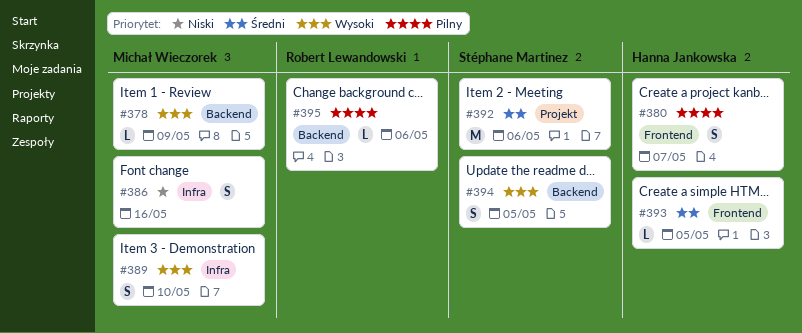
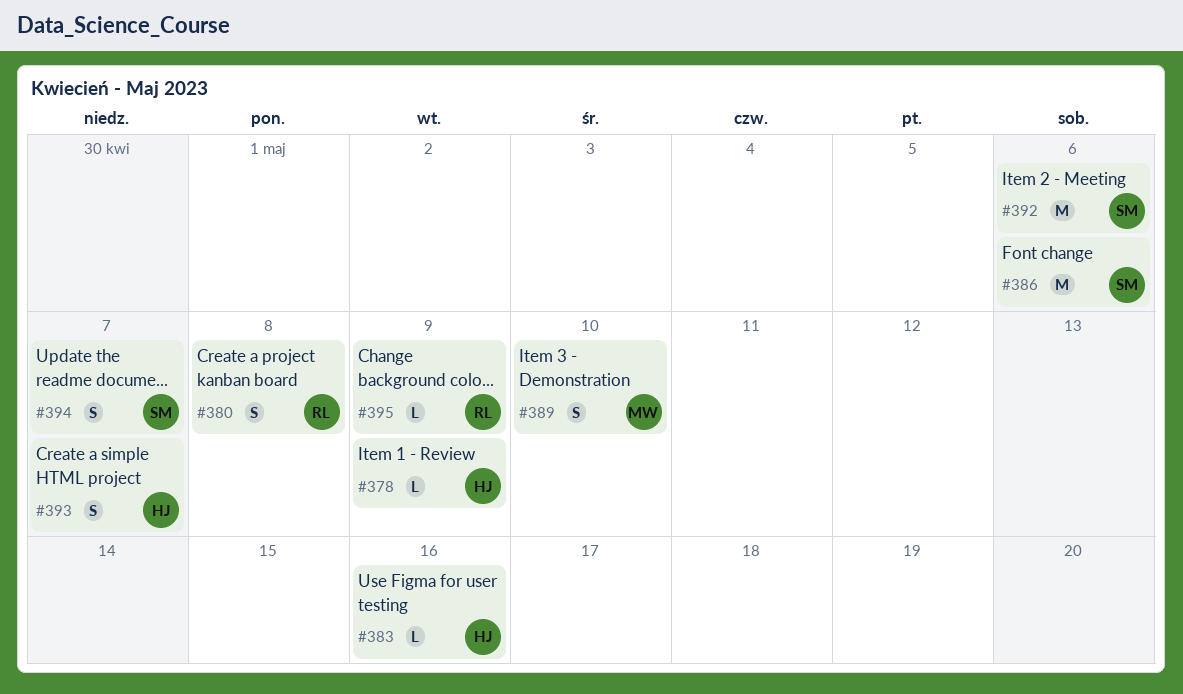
#378, owner: Michał Wieczorek -> Hanna Jankowska
#380, owner: Hanna Jankowska -> Robert Lewandowski
#380, due: May 7 -> May 8
#383: none -> present
#386, owner: Michał Wieczorek -> Stéphane Martinez
#386, estimate: S -> M
#386, due: May 16 -> May 6
#393, estimate: L -> S
#393, due: May 5 -> May 7
#394, due: May 5 -> May 7
#395, due: May 6 -> May 9

